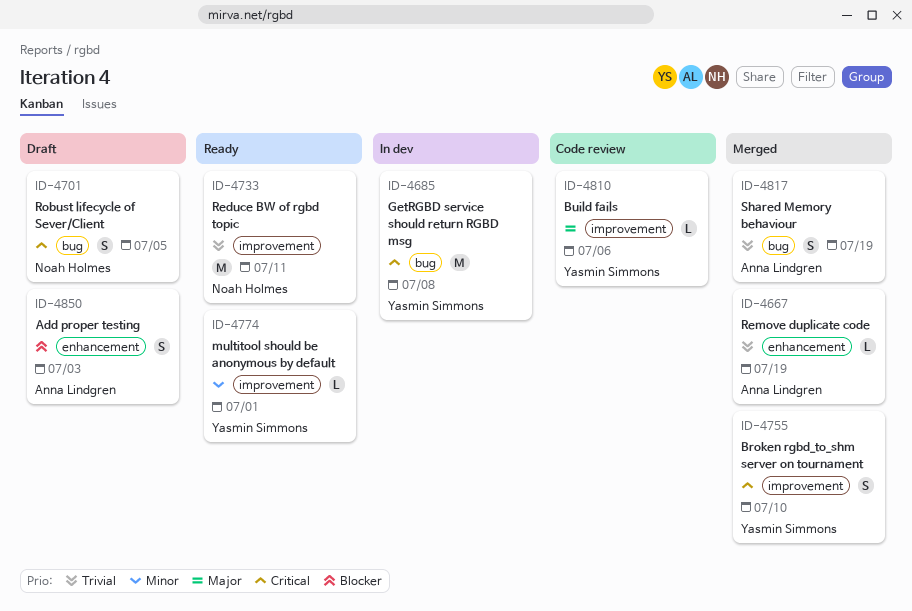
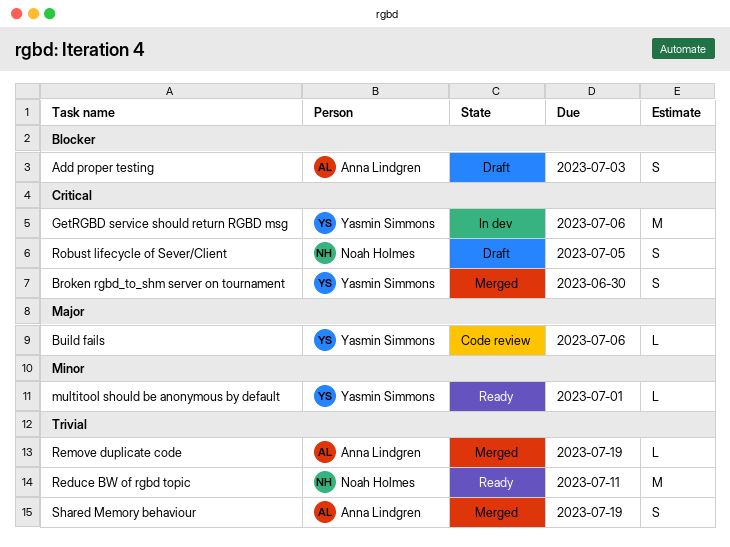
Broken rgbd_to_shm server on tournament, due: Jul 10 -> Jun 30
GetRGBD service should return RGBD msg, due: Jul 8 -> Jul 6

